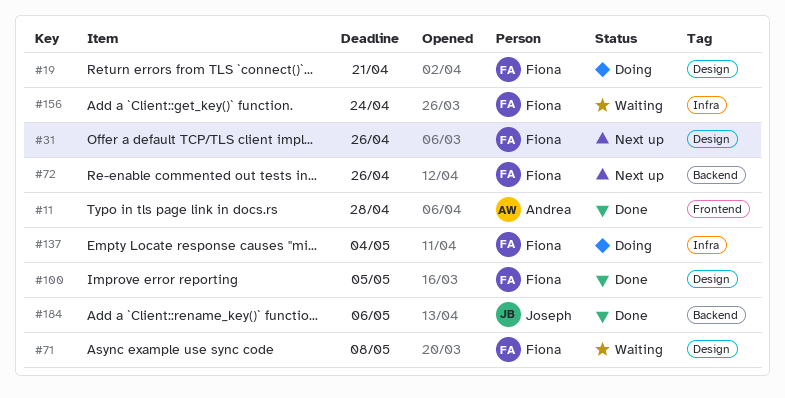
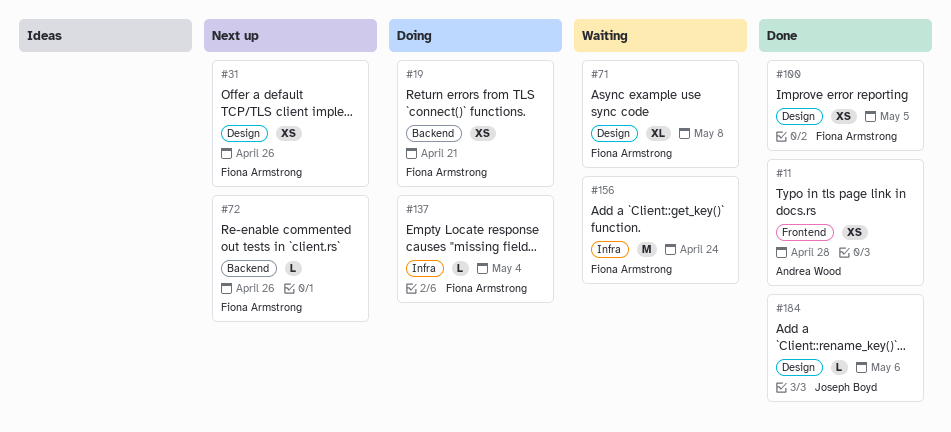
#19, label: Design -> Backend
#184, label: Backend -> Design

